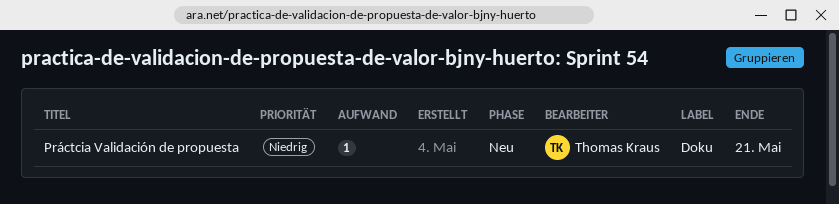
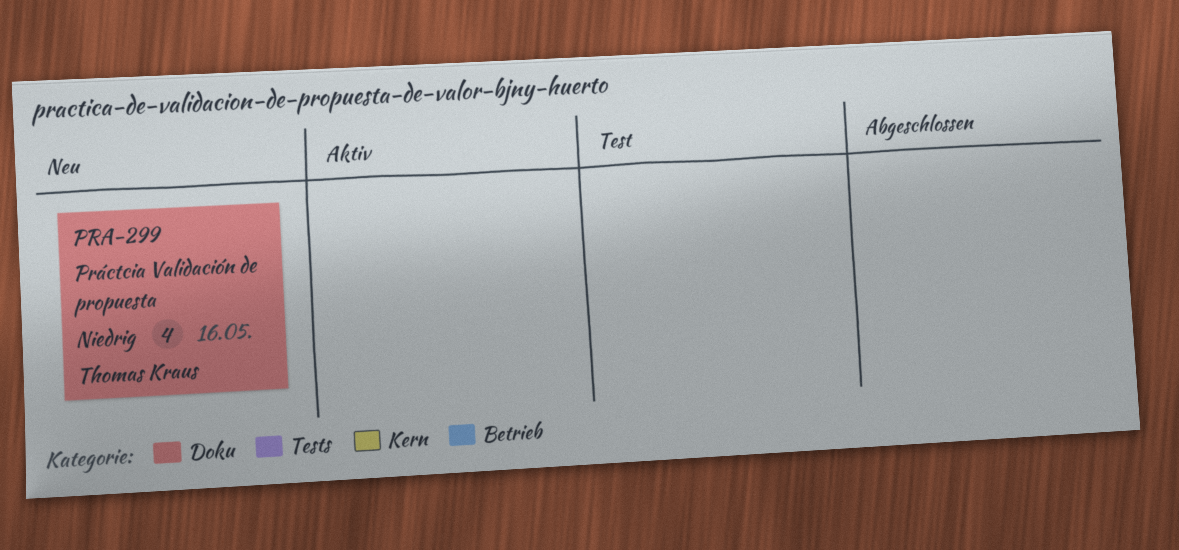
Práctcia Validación de propuesta, estimate: 1 -> 4
Práctcia Validación de propuesta, due: May 21 -> May 16

